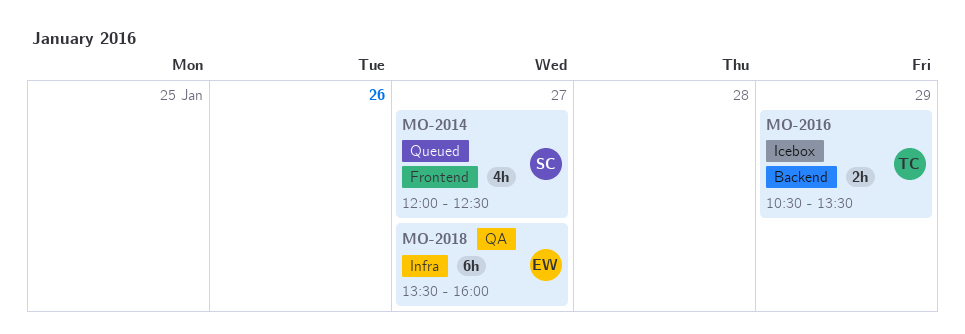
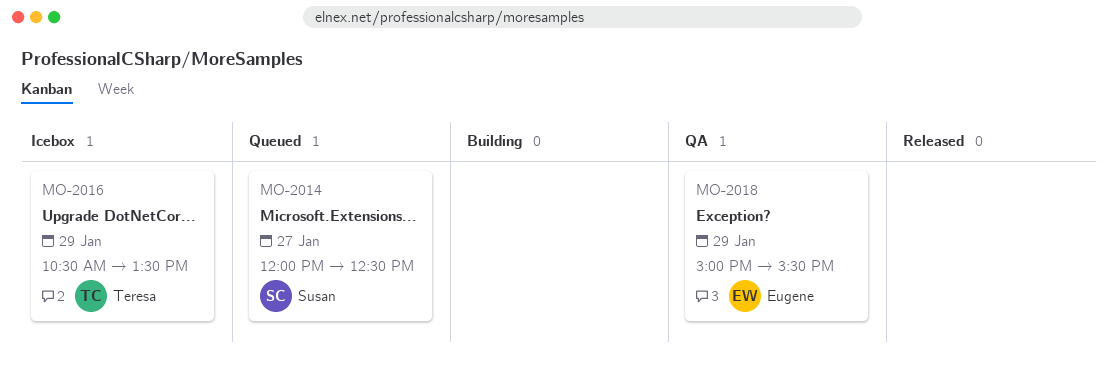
MO-2018, day: Jan 27 -> Jan 29
MO-2018, begins: 13:30 -> 15:00
MO-2018, ends: 16:00 -> 15:30

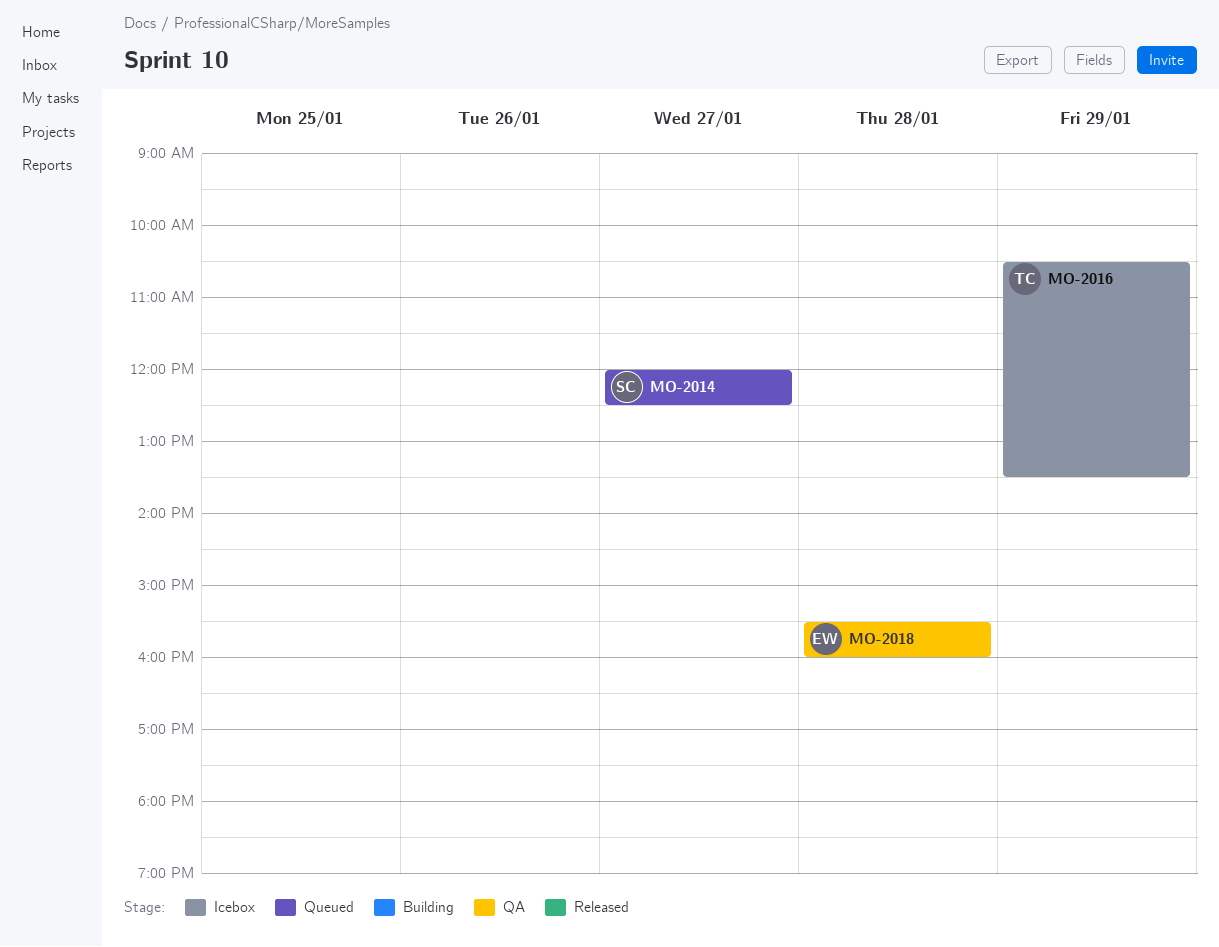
MO-2018, day: Jan 29 -> Jan 28
MO-2018, begins: 15:00 -> 15:30
MO-2018, ends: 15:30 -> 16:00

